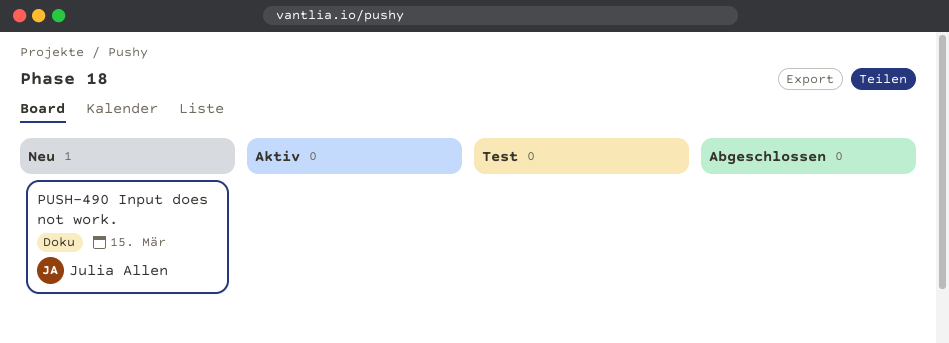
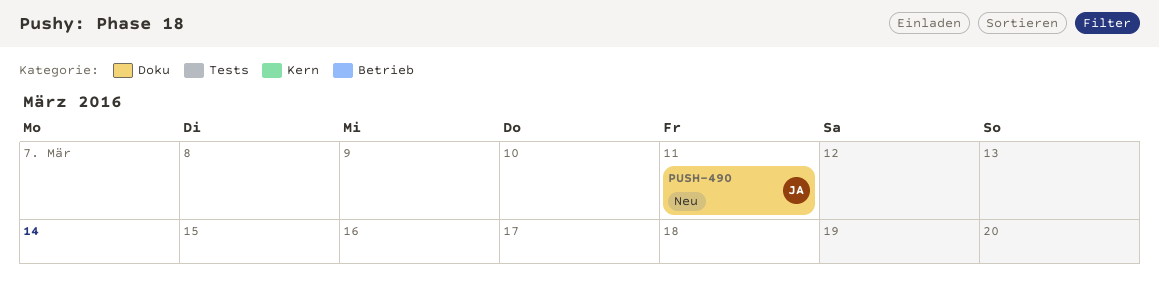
PUSH-490, due: Mar 15 -> Mar 11

